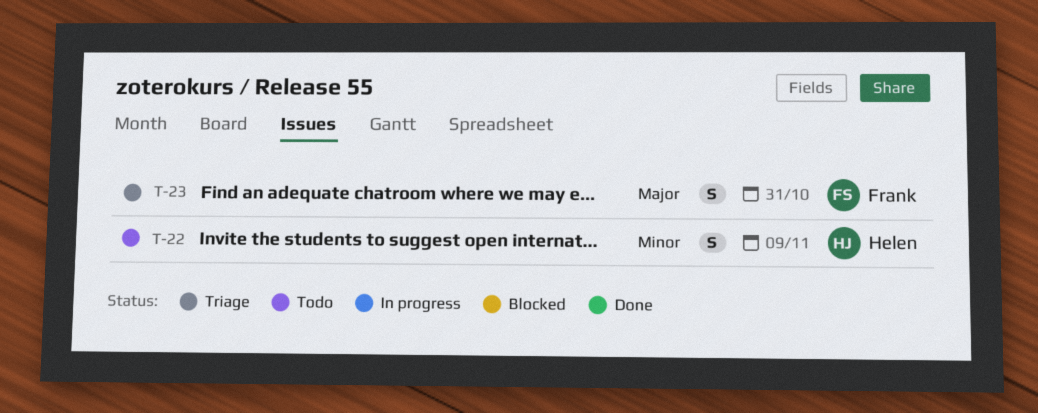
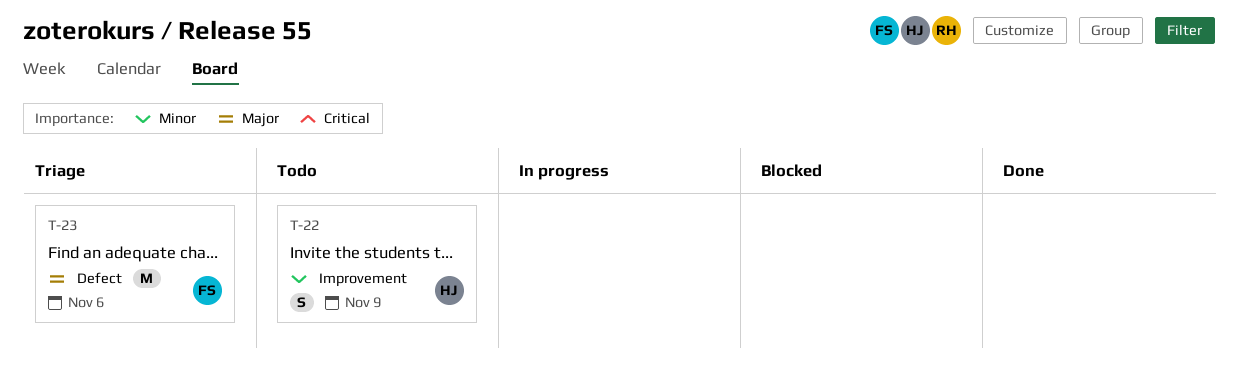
T-23, estimate: S -> M
T-23, due: Oct 31 -> Nov 6

